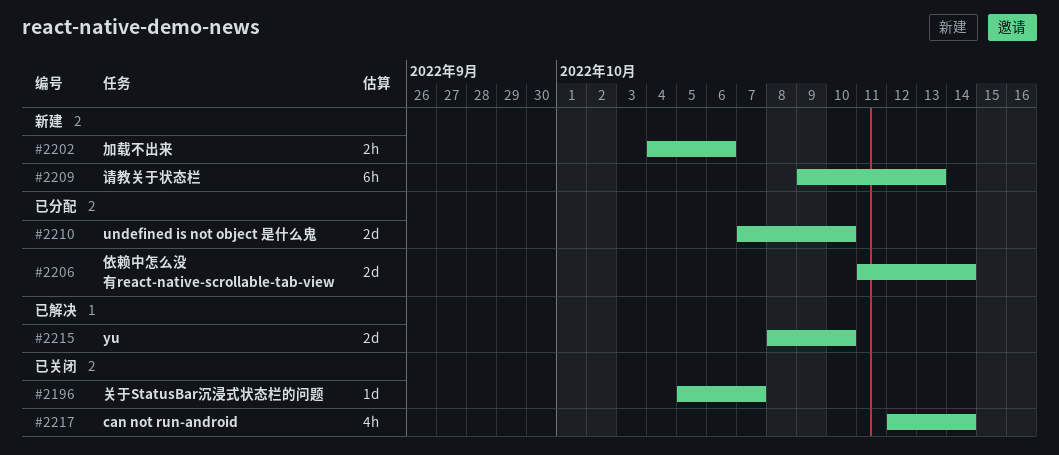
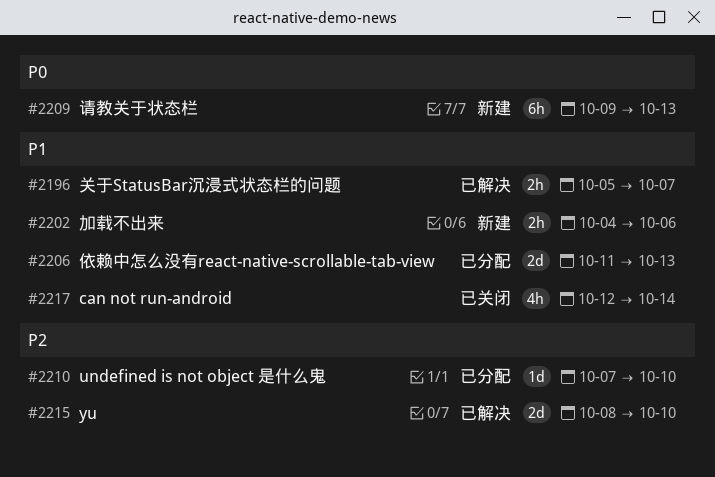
#2196, status: 已关闭 -> 已解决
#2196, estimate: 1d -> 2h
#2206, due: Oct 14 -> Oct 13
#2210, estimate: 2d -> 1d

